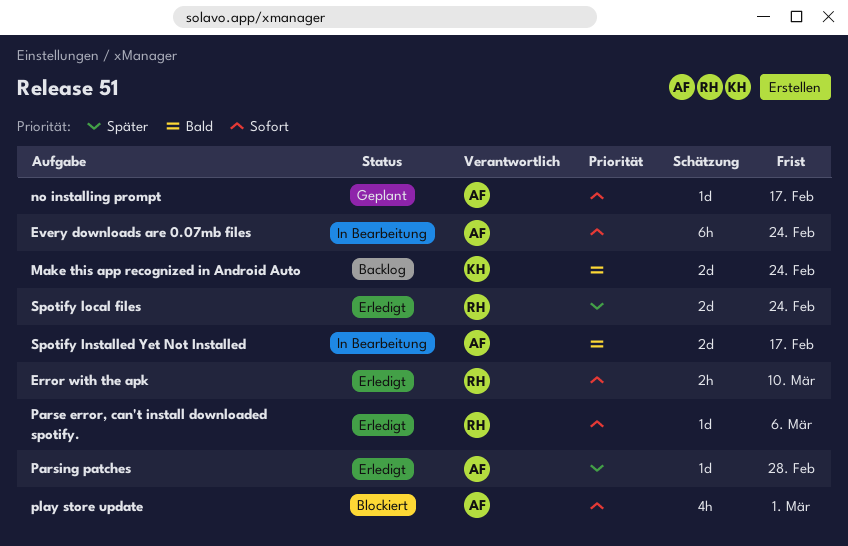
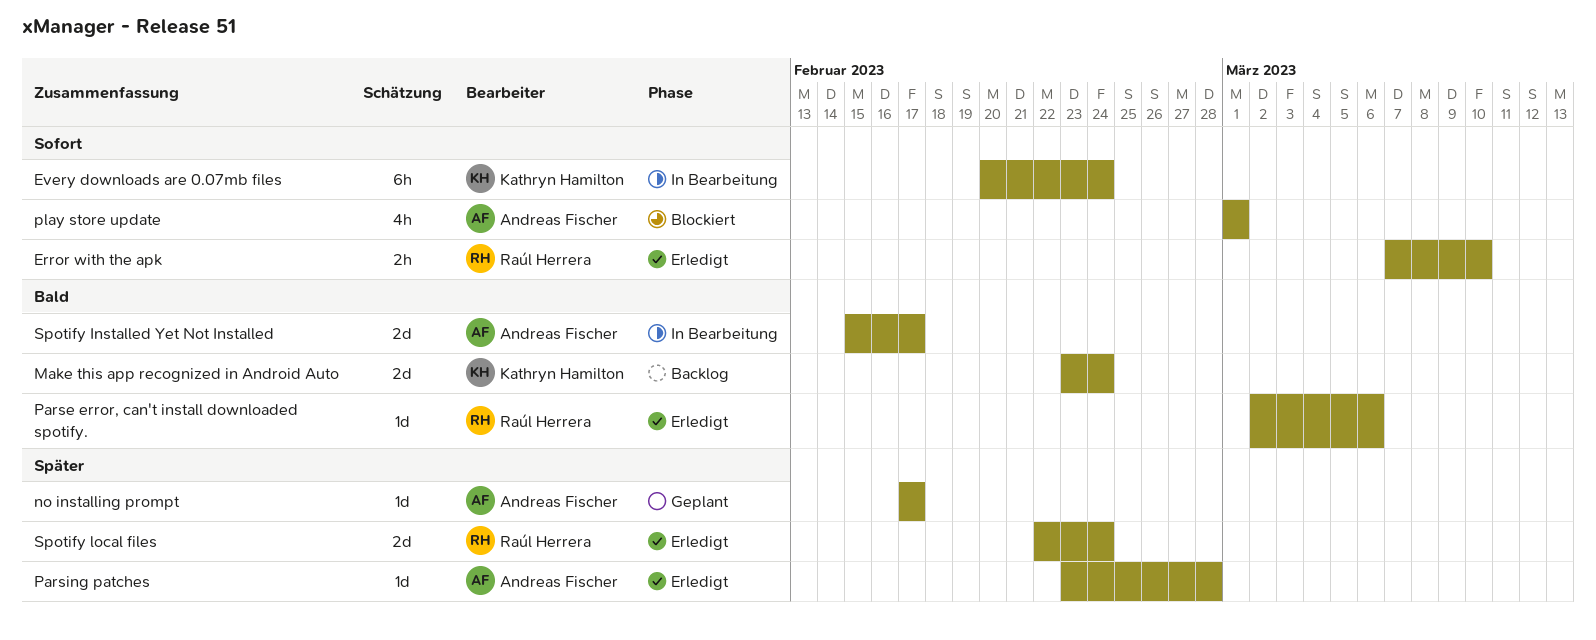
Every downloads are 0.07mb files, owner: Andreas Fischer -> Kathryn Hamilton
no installing prompt, priority: Sofort -> Später
Parse error, can't install downloaded spotify., priority: Sofort -> Bald

